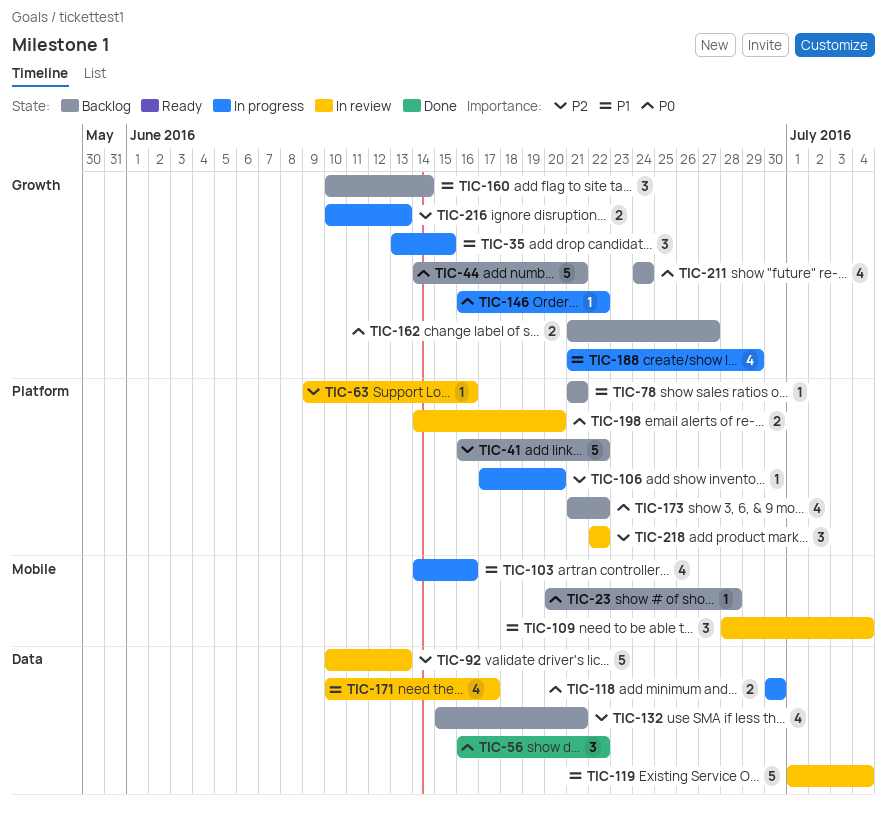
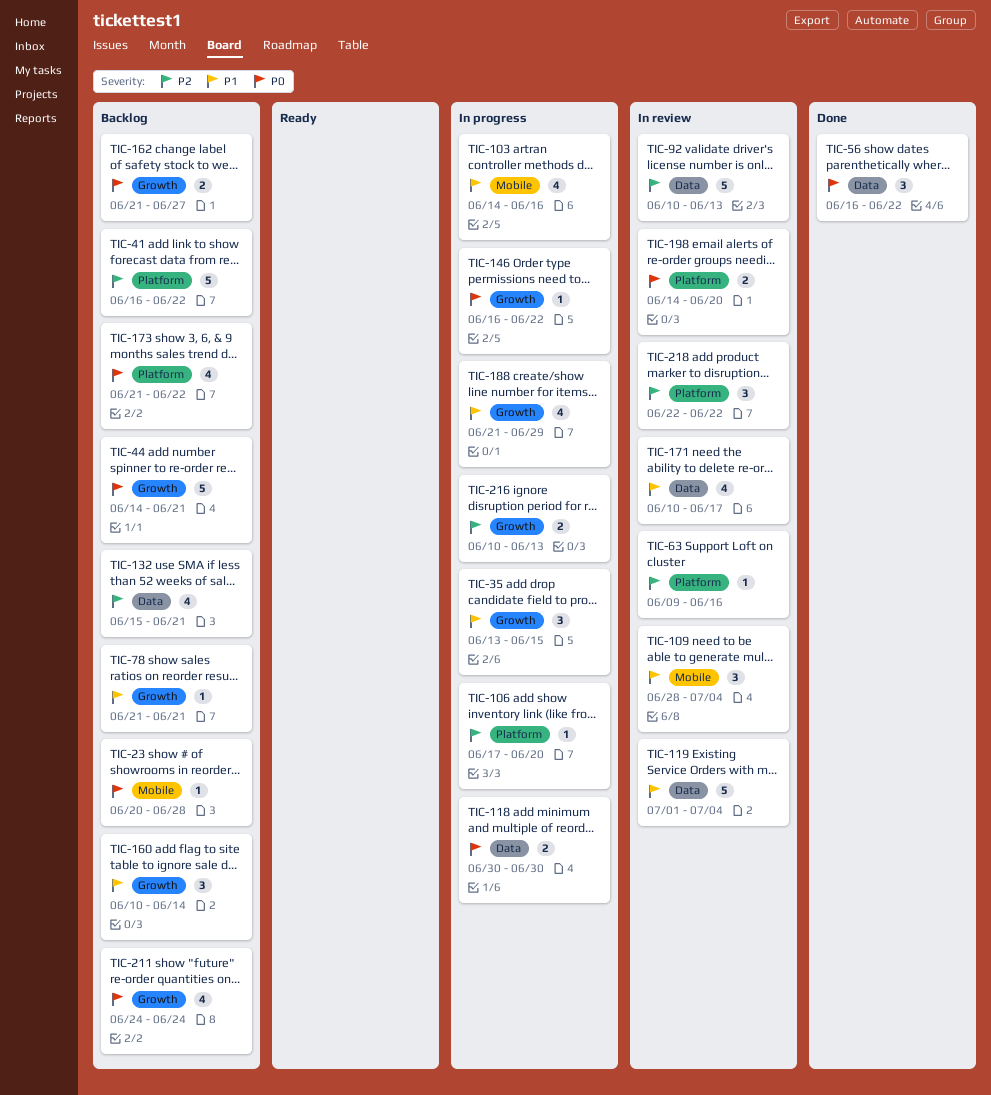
TIC-78, label: Platform -> Growth

